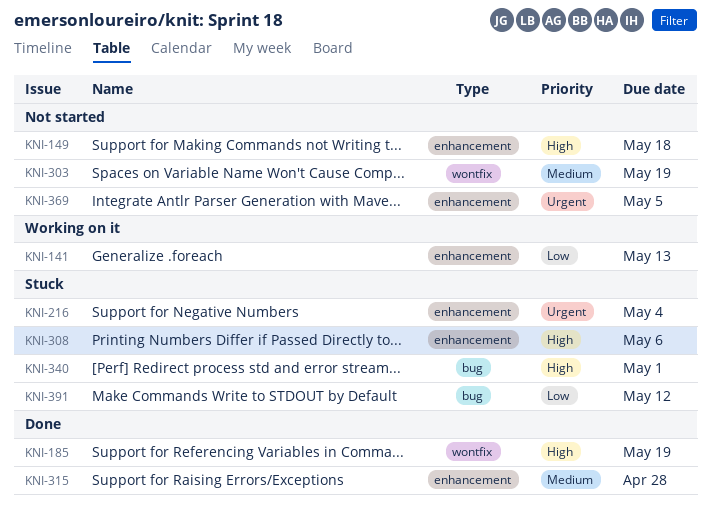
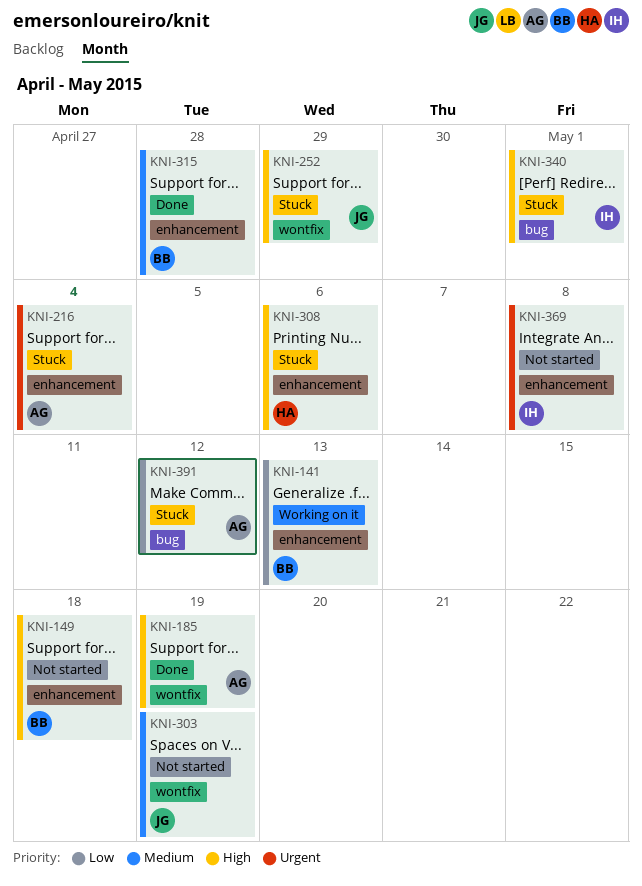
KNI-252: none -> present
KNI-369, due: May 5 -> May 8

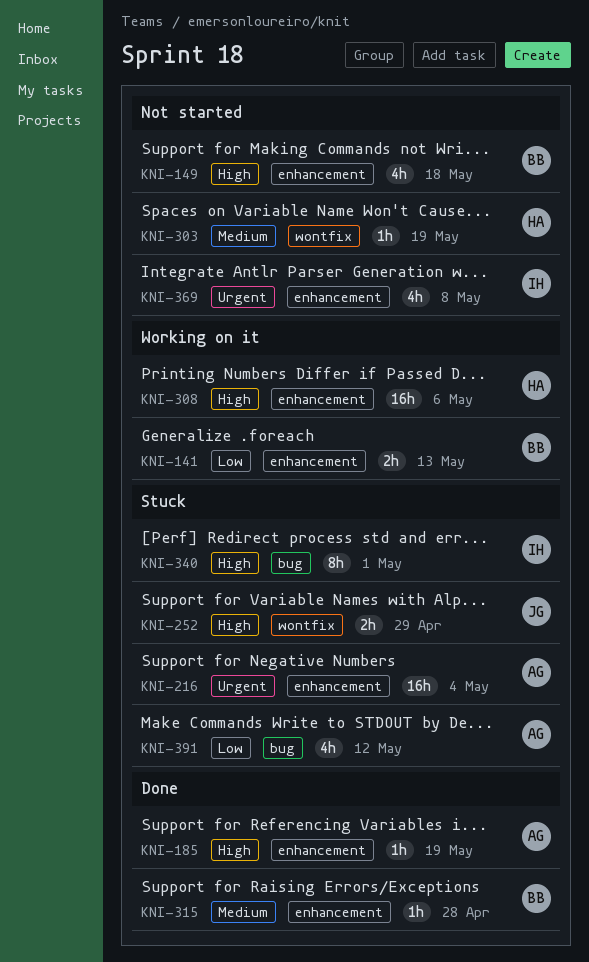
KNI-185, label: wontfix -> enhancement
KNI-303, owner: JG -> HA
KNI-308, status: Stuck -> Working on it

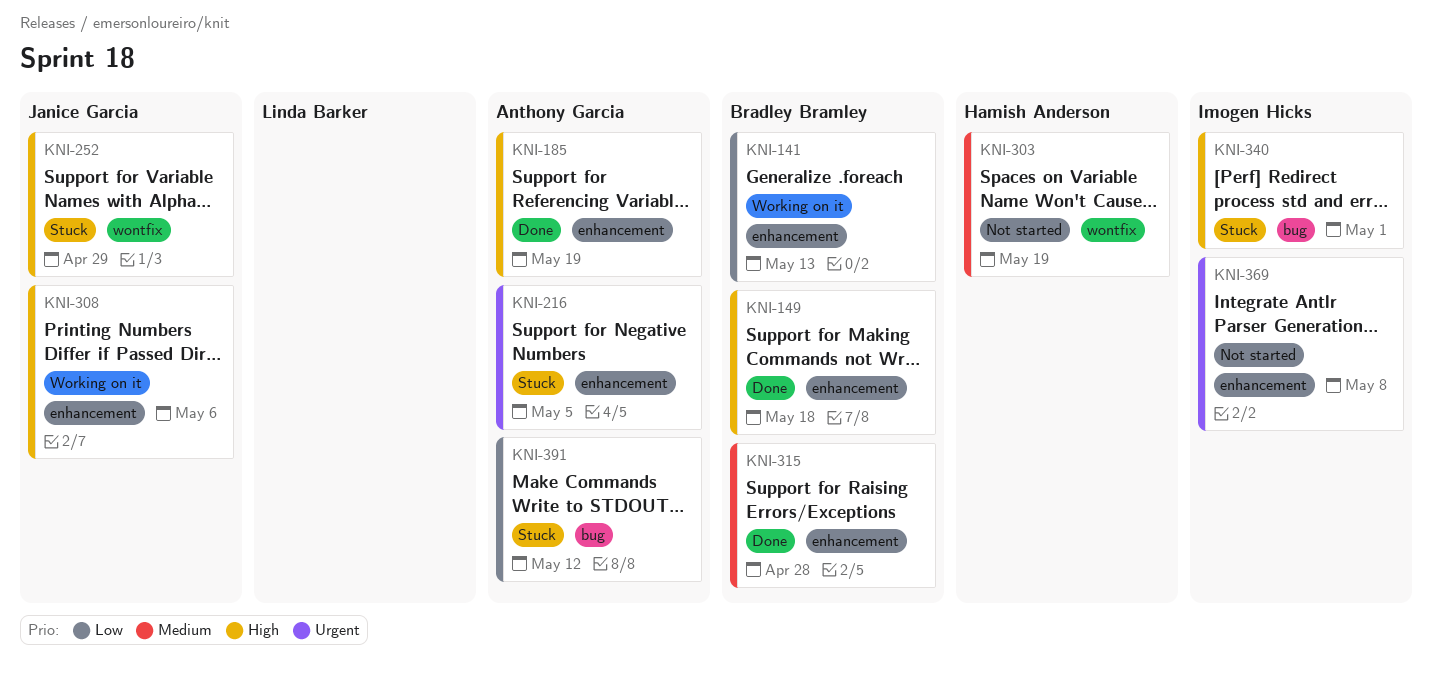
KNI-149, status: Not started -> Done
KNI-216, due: May 4 -> May 5
KNI-308, owner: Hamish Anderson -> Janice Garcia

